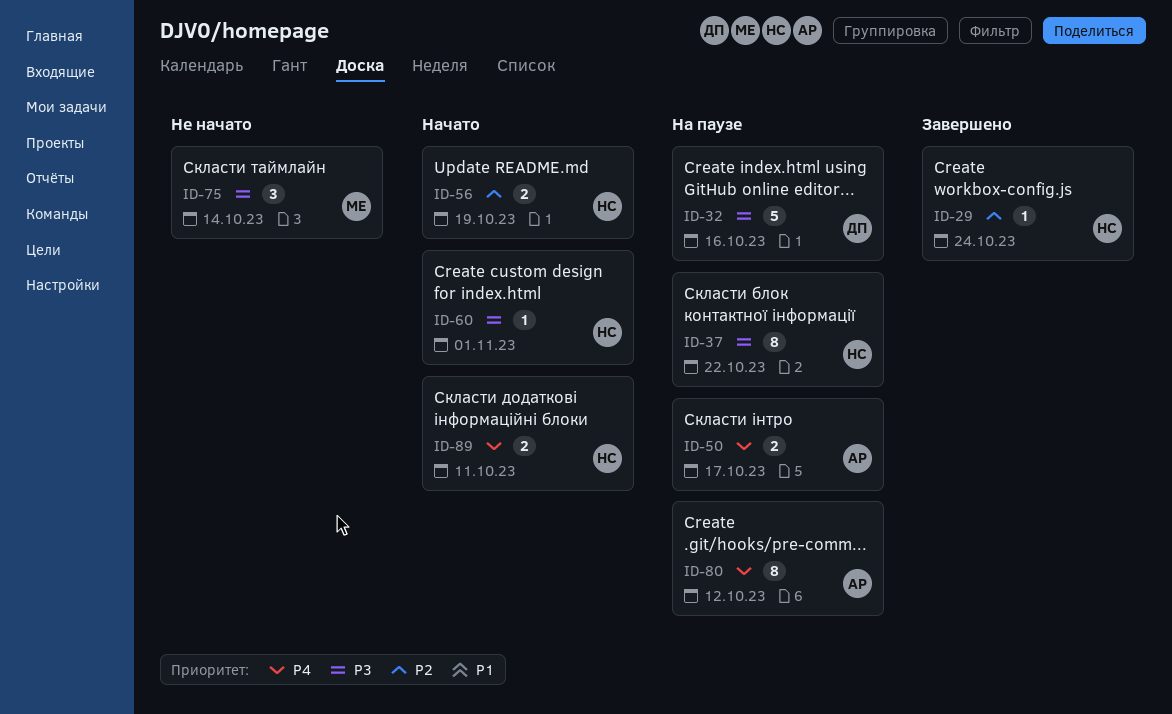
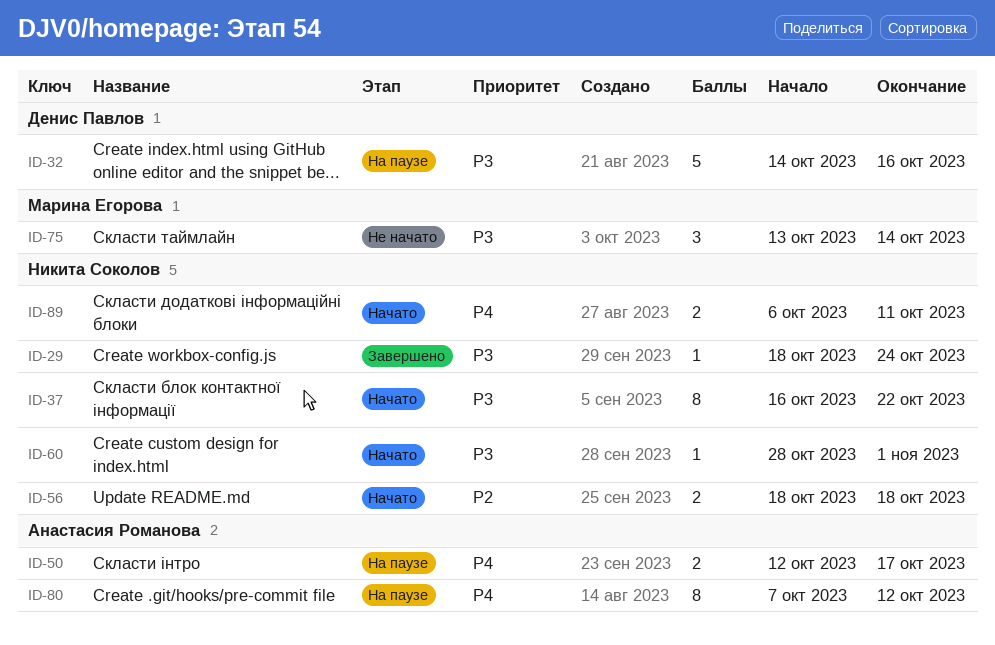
ID-29, priority: P2 -> P3
ID-37, status: На паузе -> Начато
ID-56, due: Oct 19 -> Oct 18

